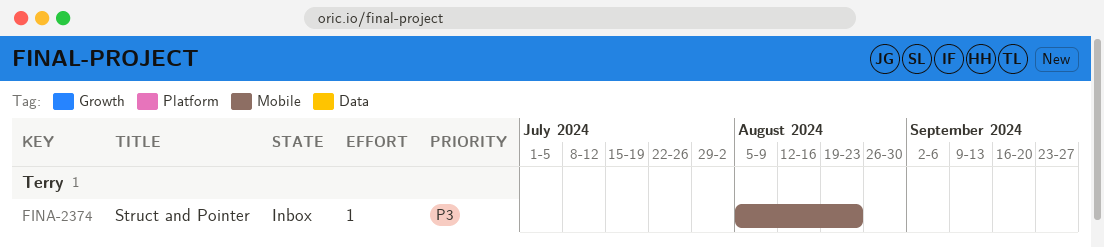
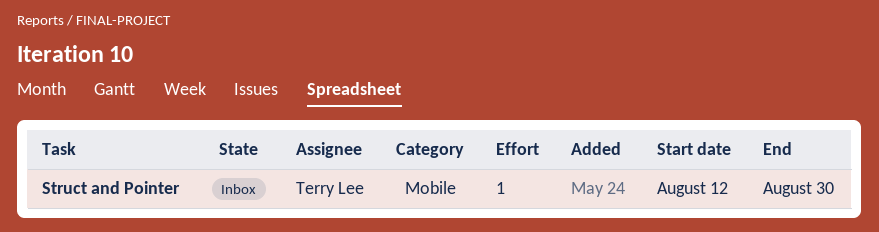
Struct and Pointer, start: Aug 5 -> Aug 12
Struct and Pointer, due: Aug 23 -> Aug 30

